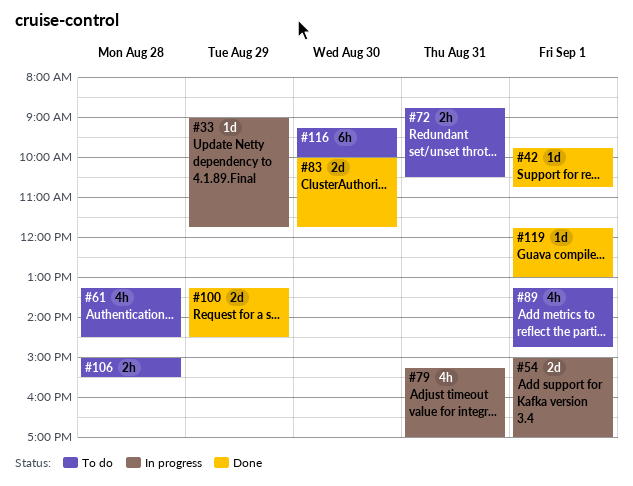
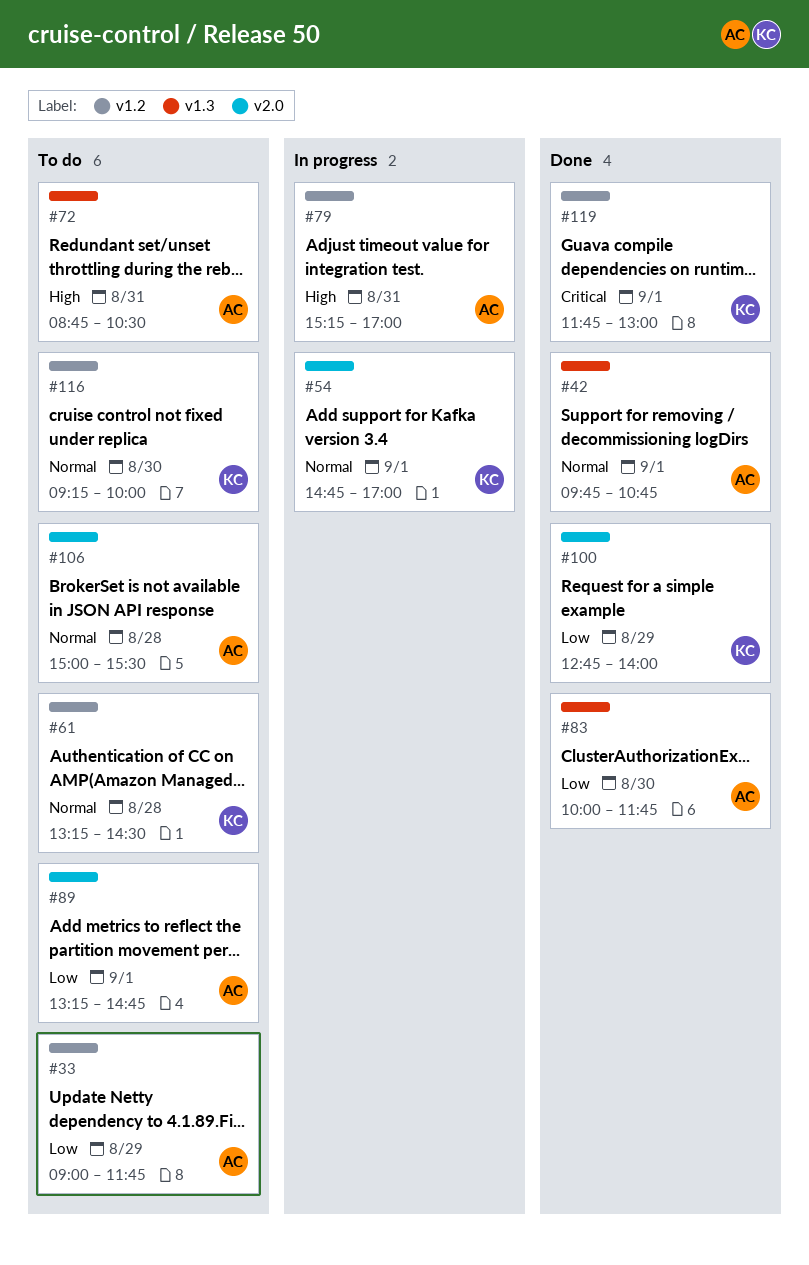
#33, status: In progress -> To do
#54, begins: 15:00 -> 14:45
#100, begins: 13:15 -> 12:45
#100, ends: 14:30 -> 14:00

